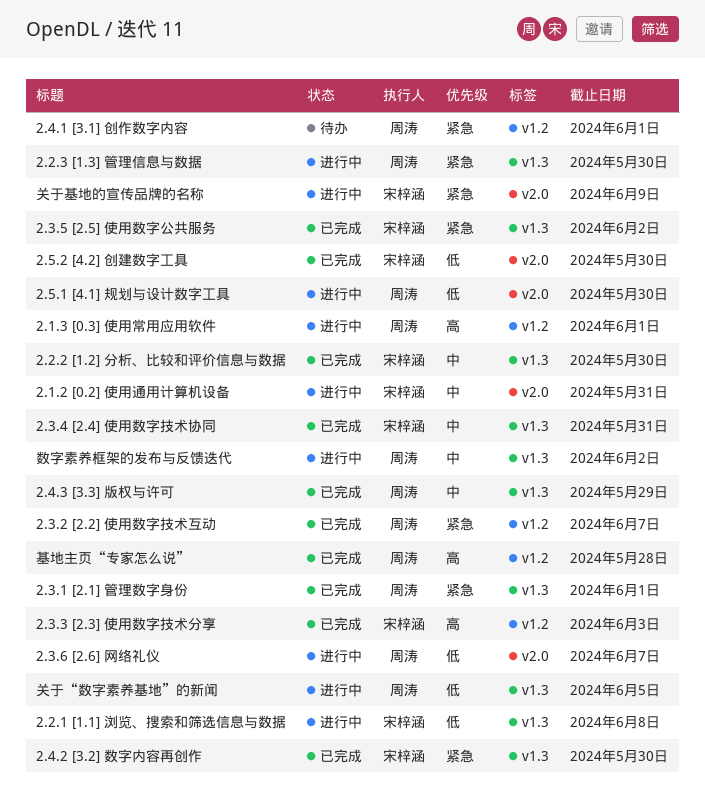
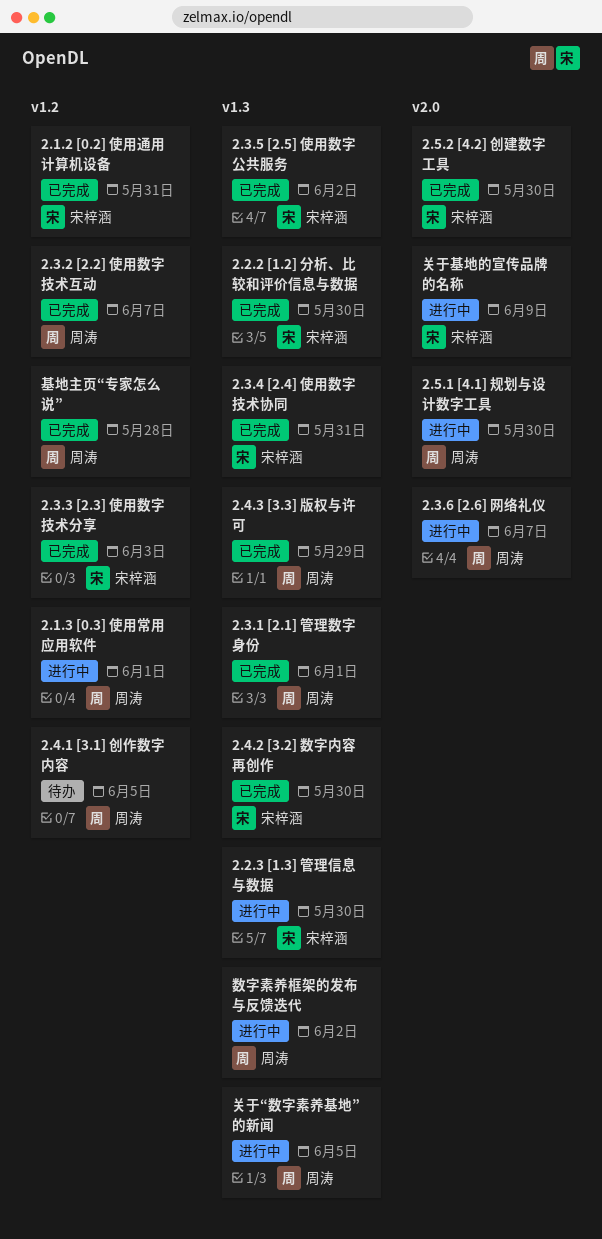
2.1.2 [0.2] 使用通用计算机设备, status: 进行中 -> 已完成
2.1.2 [0.2] 使用通用计算机设备, label: v2.0 -> v1.2
2.2.1 [1.1] 浏览、搜索和筛选信息与数据: present -> none
2.2.3 [1.3] 管理信息与数据, owner: 周涛 -> 宋梓涵
2.4.1 [3.1] 创作数字内容, due: Jun 1 -> Jun 5

